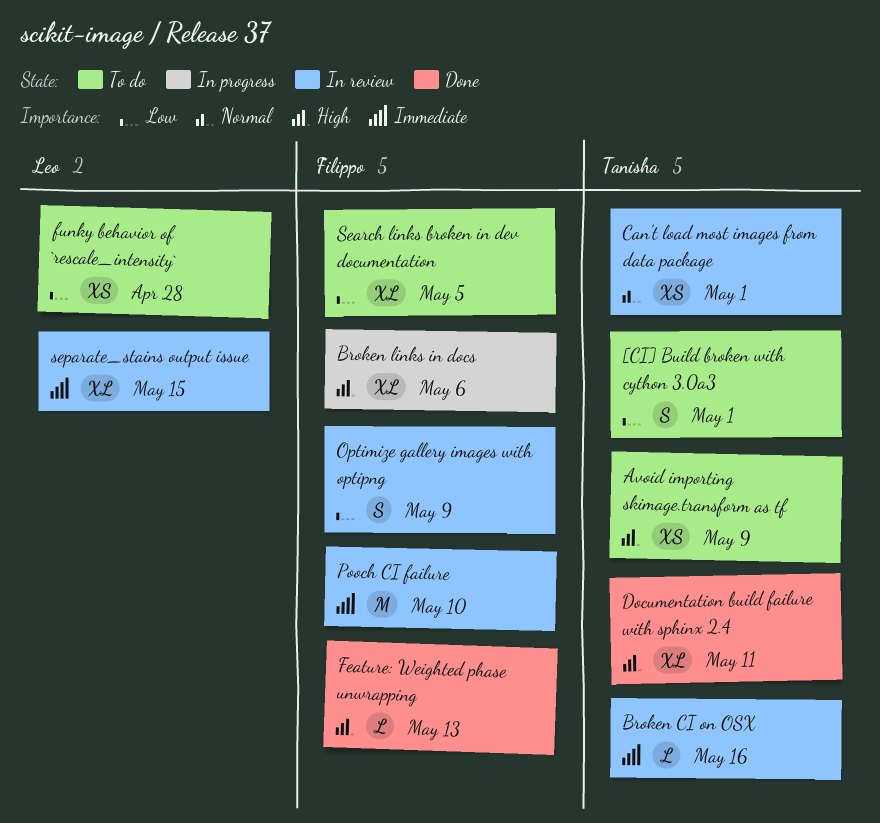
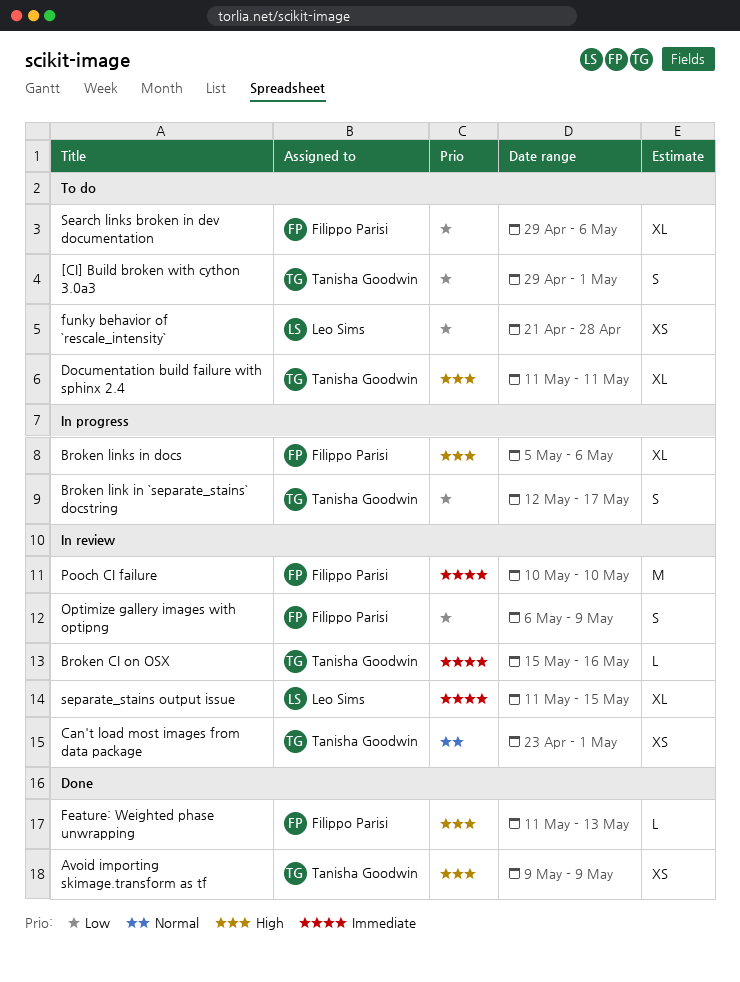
Avoid importing skimage.transform as tf, status: To do -> Done
Broken link in `separate_stains` docstring: none -> present
Documentation build failure with sphinx 2.4, status: Done -> To do
Search links broken in dev documentation, due: May 5 -> May 6

